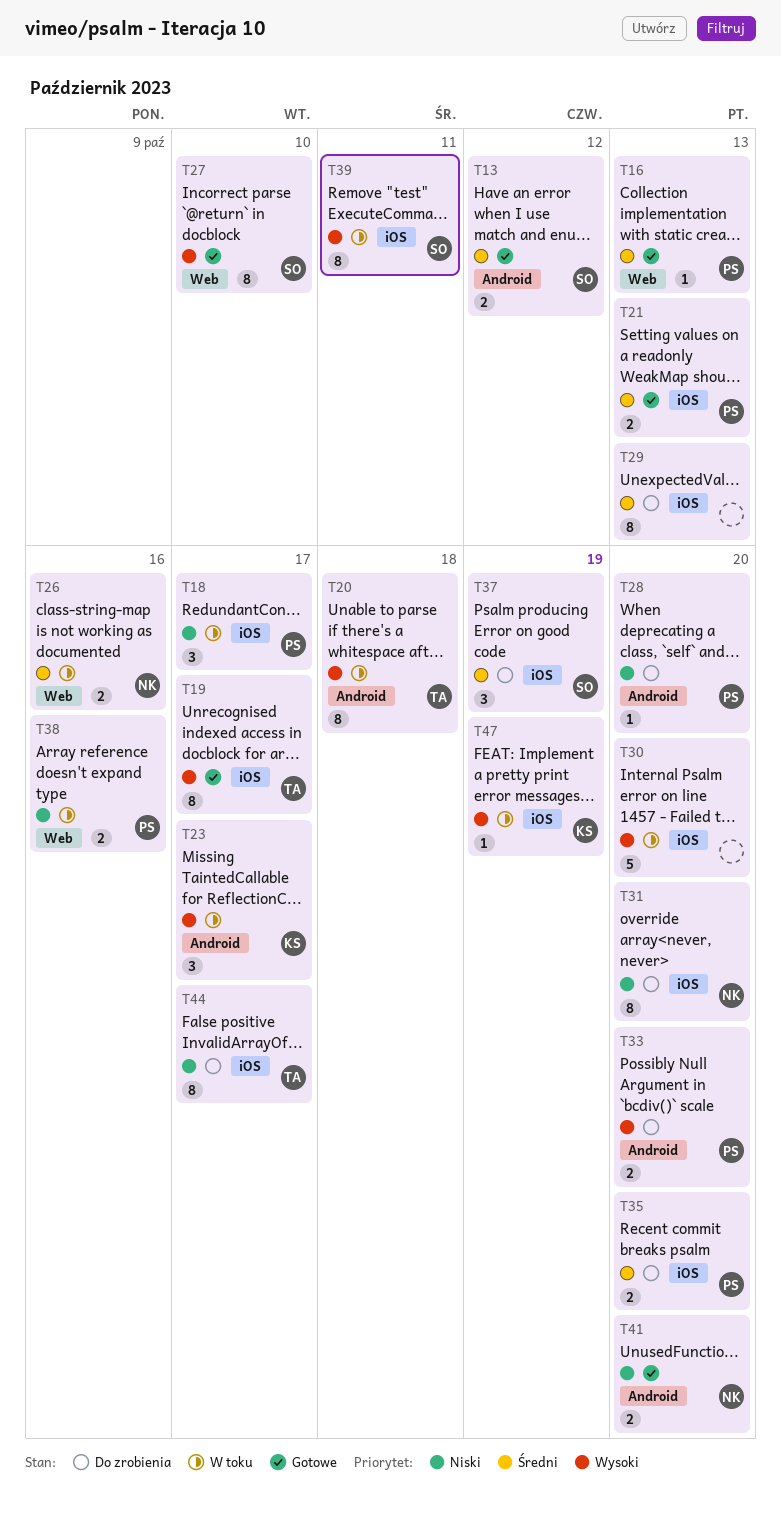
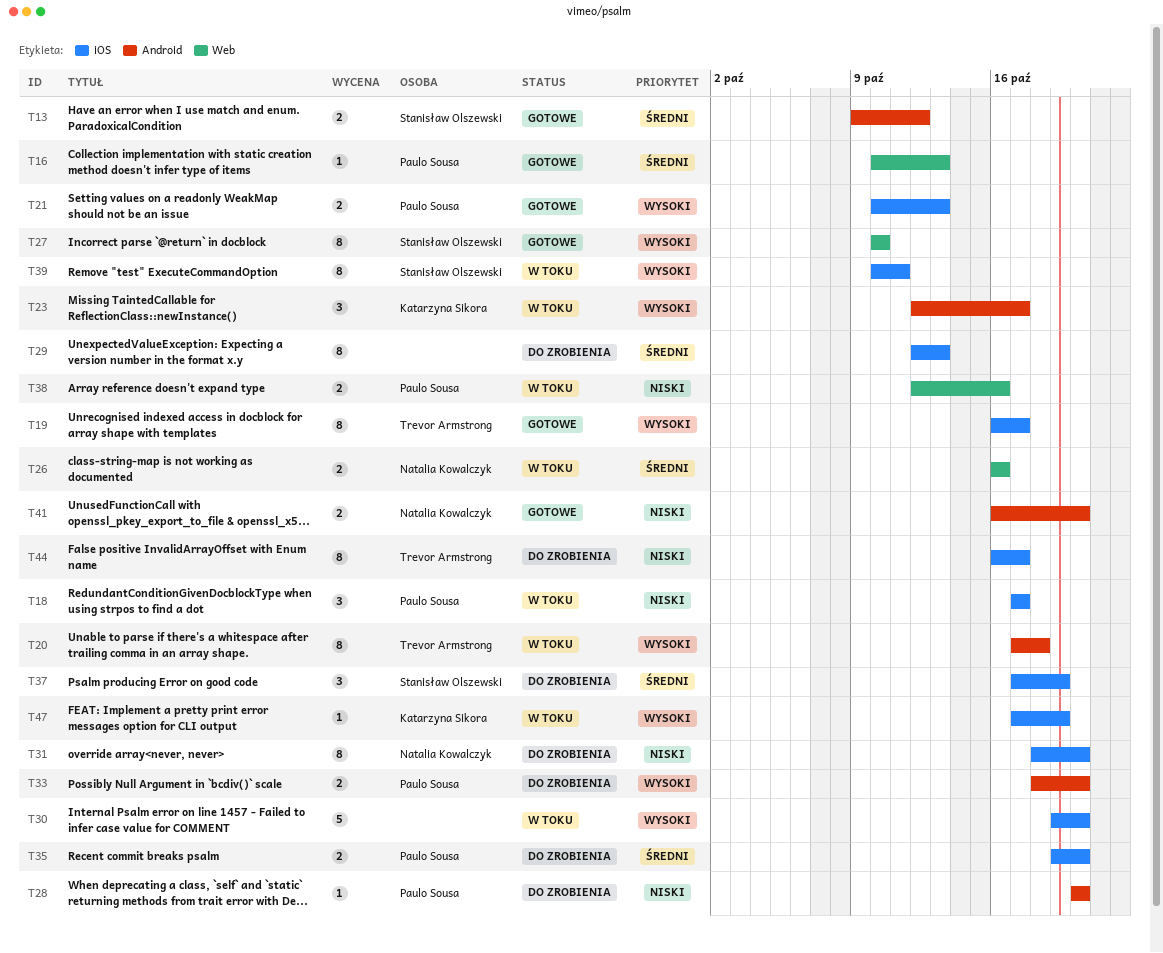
T21, priority: Średni -> Wysoki

